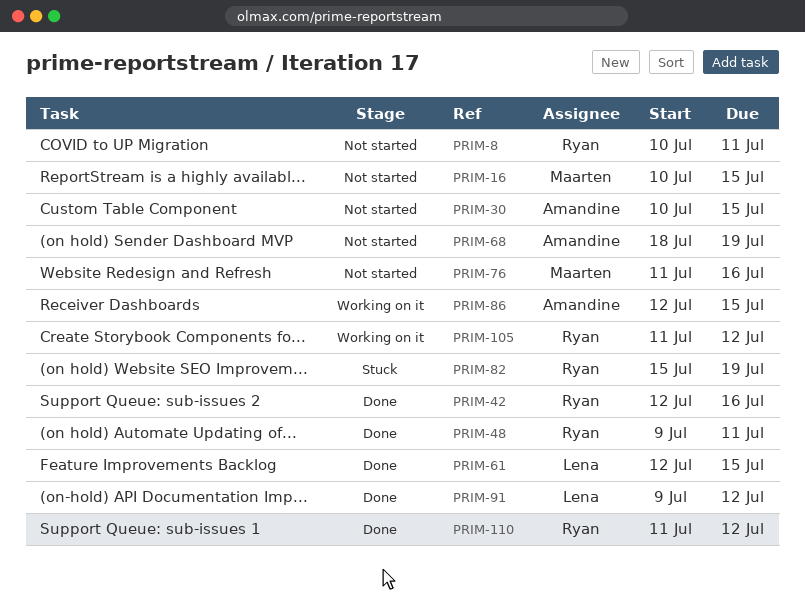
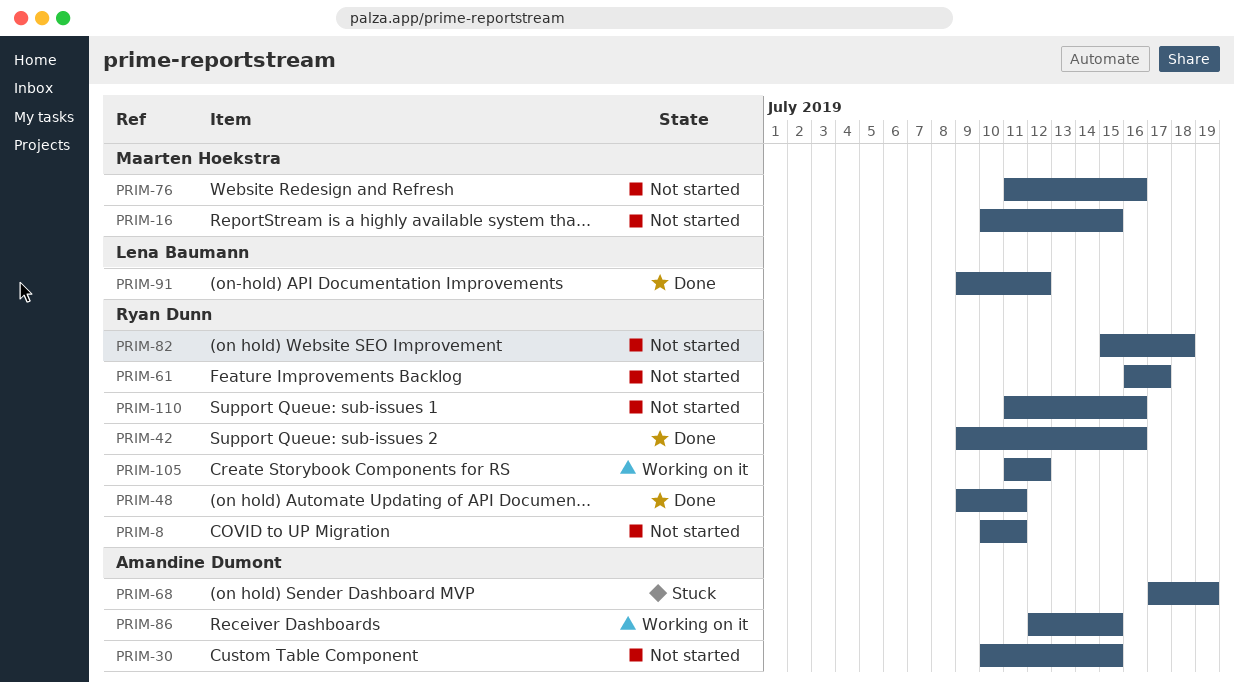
PRIM-42, start: Jul 12 -> Jul 9
PRIM-61, status: Done -> Not started
PRIM-61, owner: Lena Baumann -> Ryan Dunn
PRIM-61, start: Jul 12 -> Jul 16
PRIM-61, due: Jul 15 -> Jul 17
PRIM-68, status: Not started -> Stuck
PRIM-68, start: Jul 18 -> Jul 17
PRIM-82, status: Stuck -> Not started
PRIM-82, due: Jul 19 -> Jul 18
PRIM-110, status: Done -> Not started
PRIM-110, due: Jul 12 -> Jul 16

